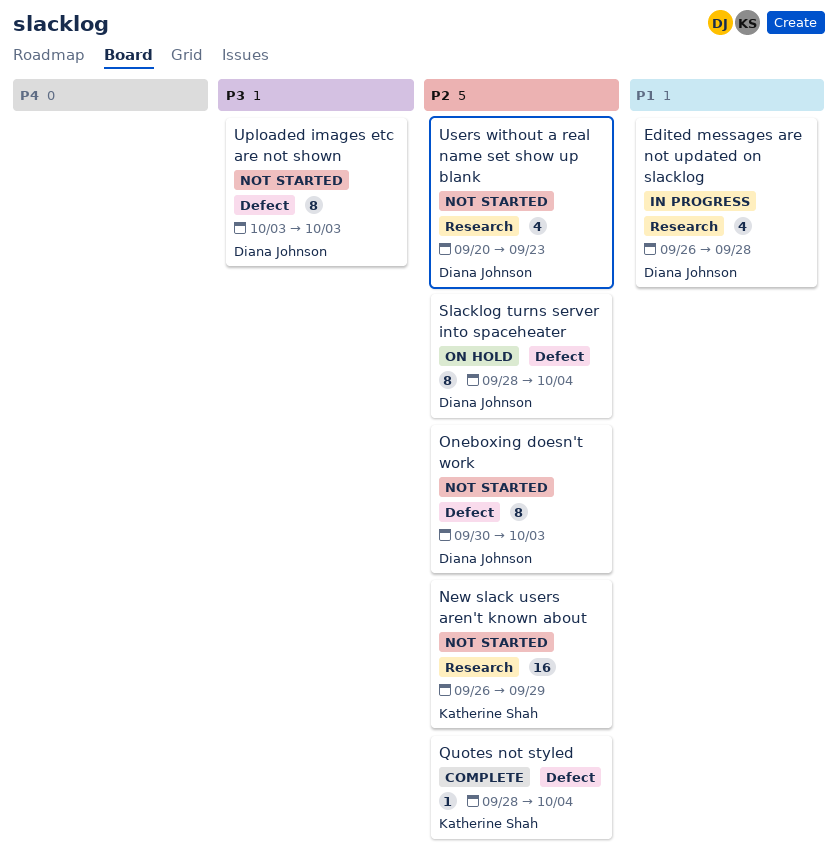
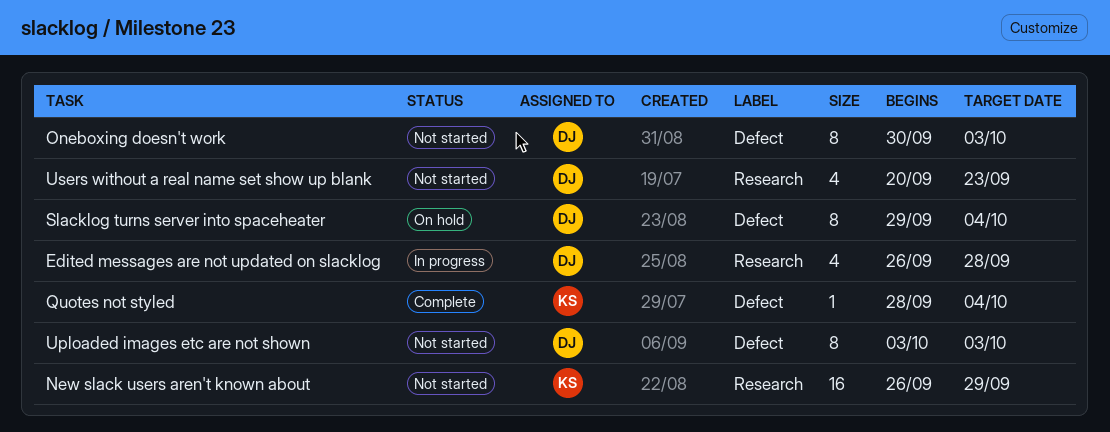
Slacklog turns server into spaceheater, start: Sep 28 -> Sep 29

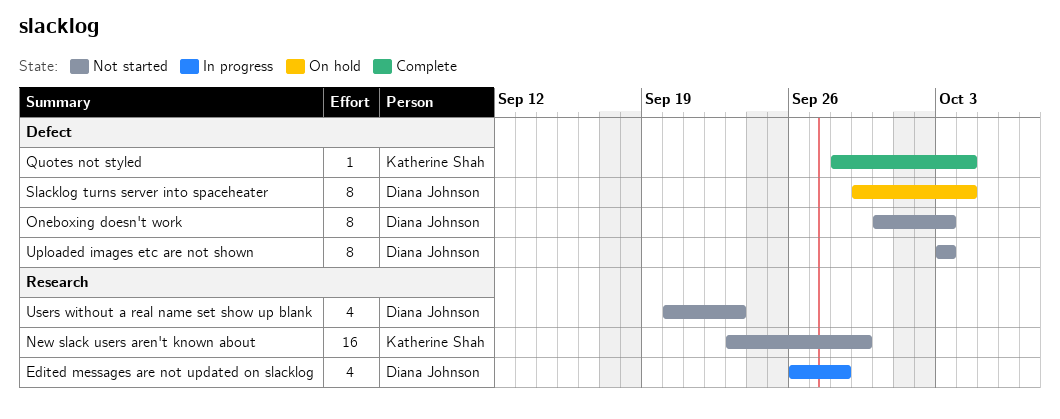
New slack users aren't known about, start: Sep 26 -> Sep 23

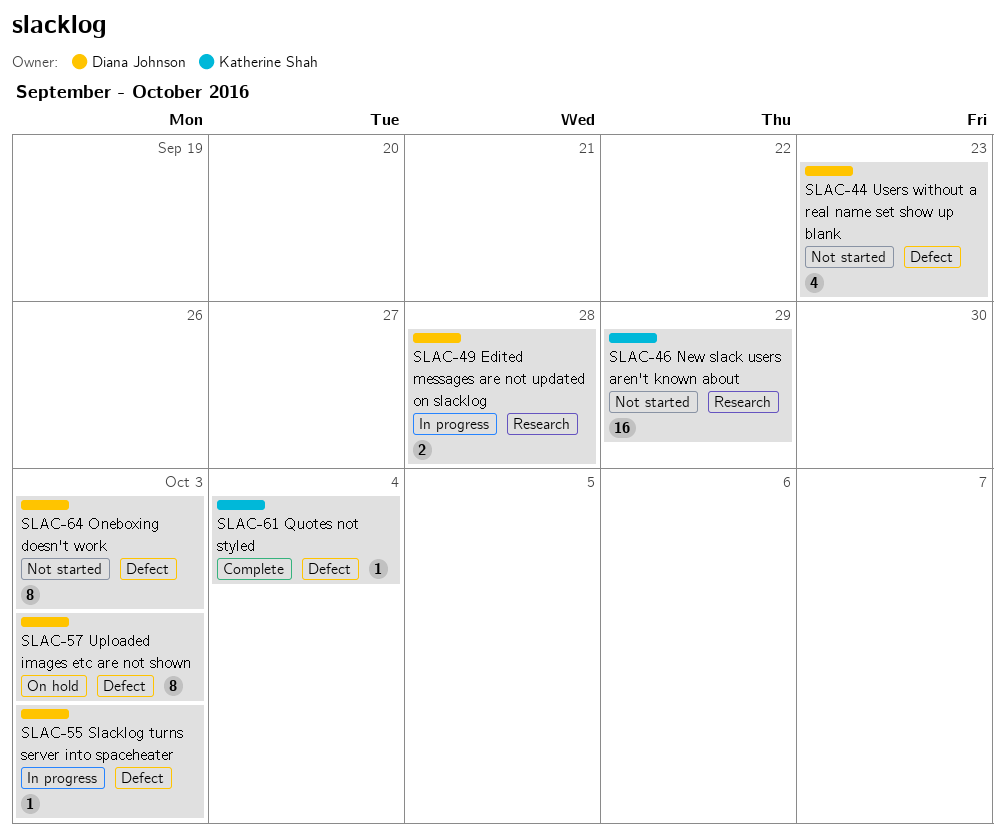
Edited messages are not updated on slacklog, estimate: 4 -> 2
Slacklog turns server into spaceheater, status: On hold -> In progress
Slacklog turns server into spaceheater, estimate: 8 -> 1
Slacklog turns server into spaceheater, due: Oct 4 -> Oct 3
Uploaded images etc are not shown, status: Not started -> On hold
Users without a real name set show up blank, label: Research -> Defect

